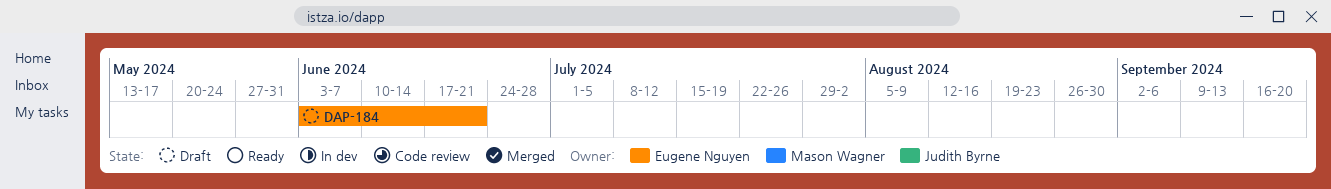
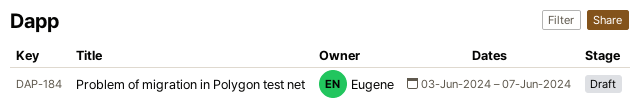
DAP-184, due: Jun 21 -> Jun 7

